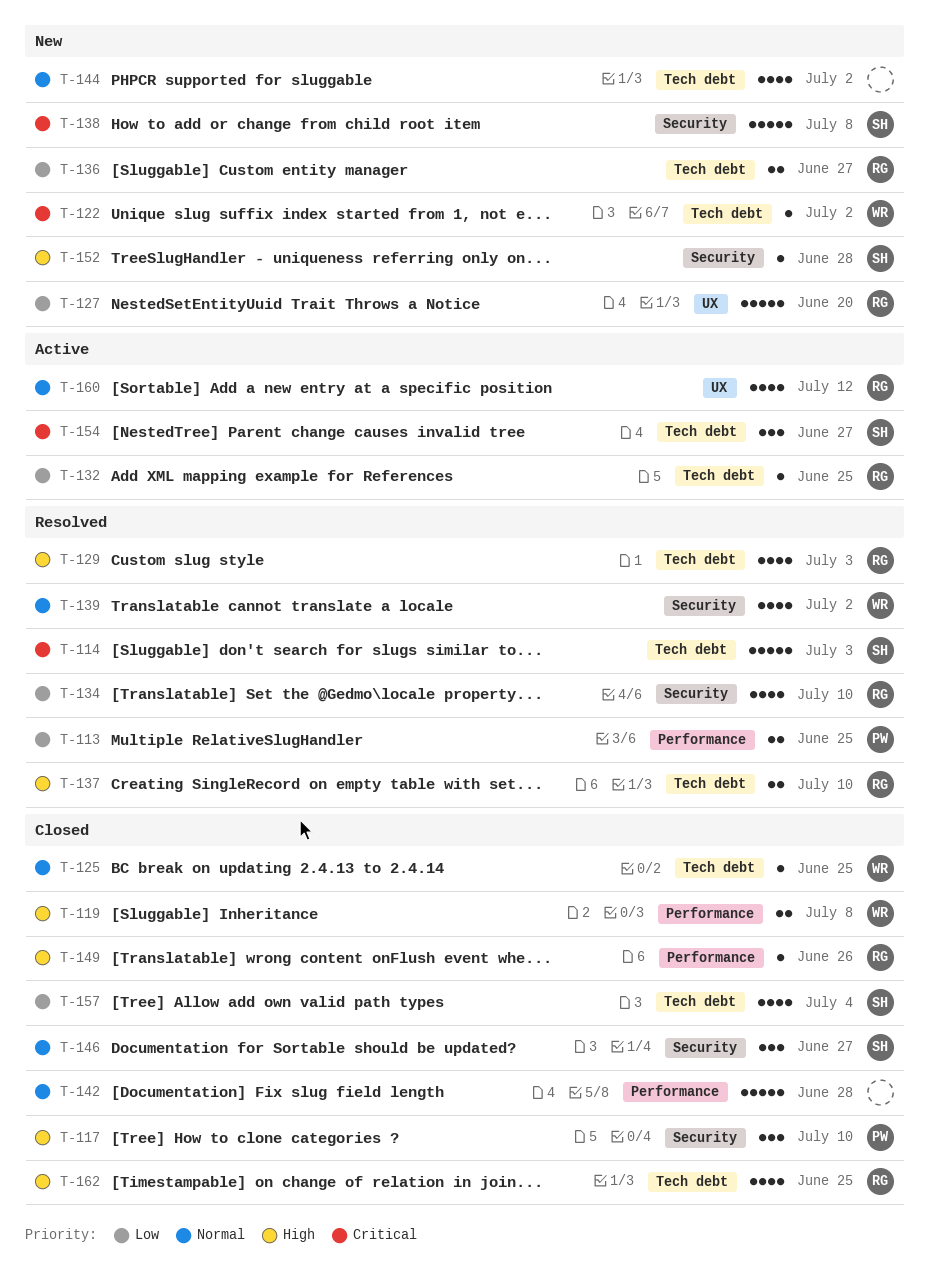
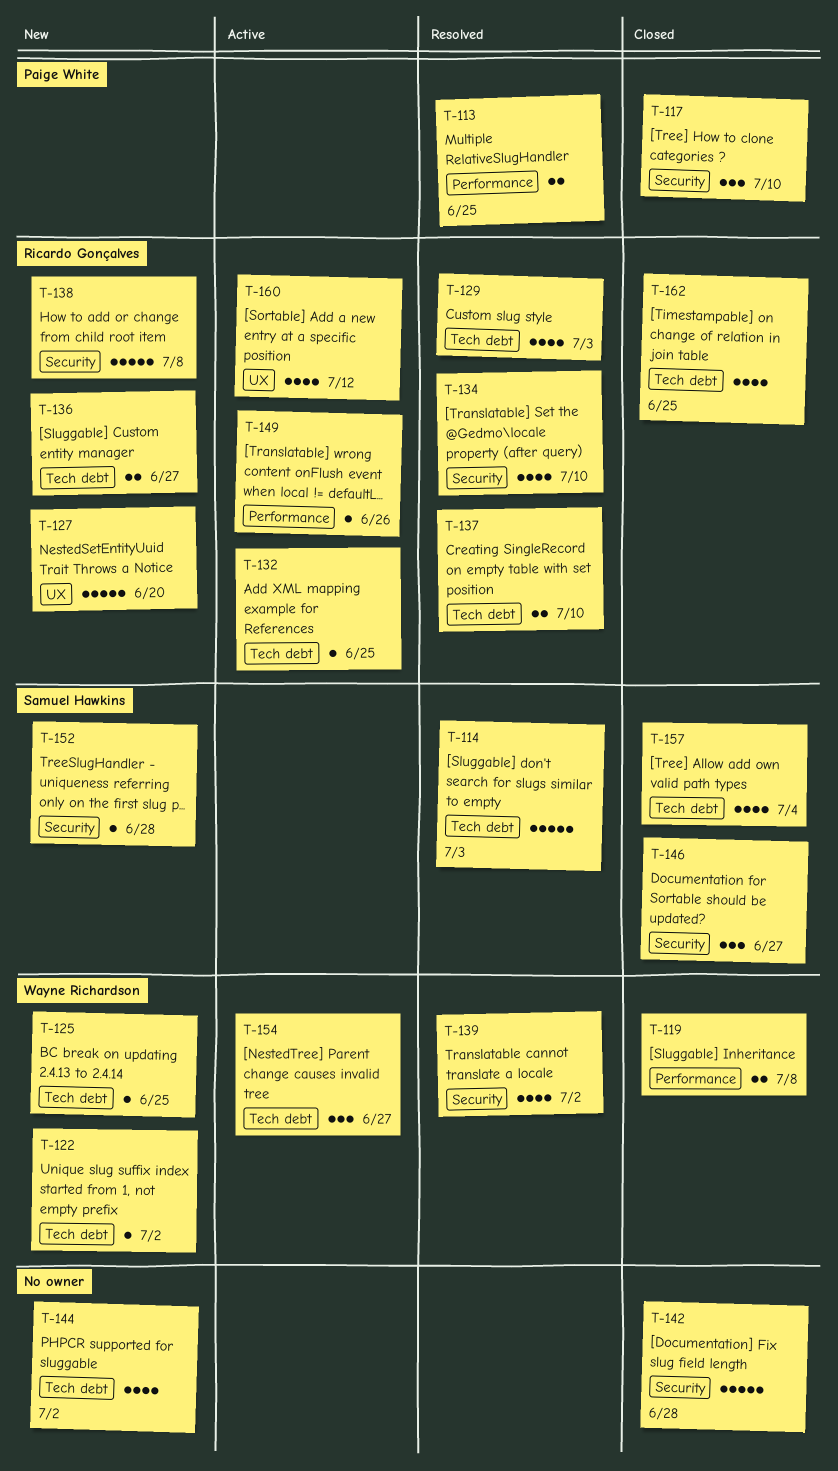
T-125, status: Closed -> New
T-138, owner: Samuel Hawkins -> Ricardo Gonçalves
T-142, label: Performance -> Security
T-149, status: Closed -> Active
T-154, owner: Samuel Hawkins -> Wayne Richardson

